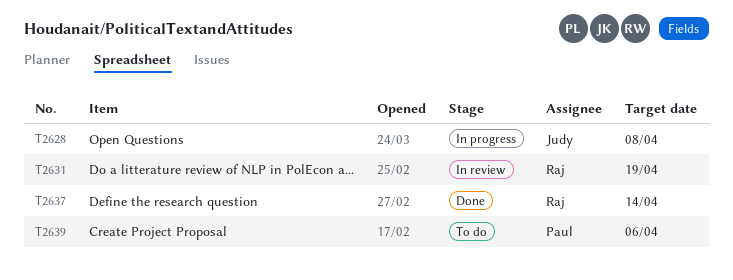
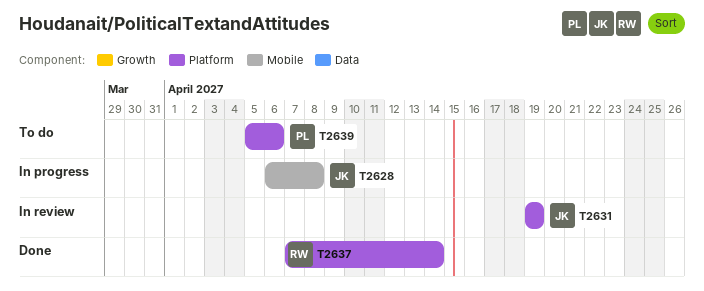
T2631, owner: Raj -> Judy

